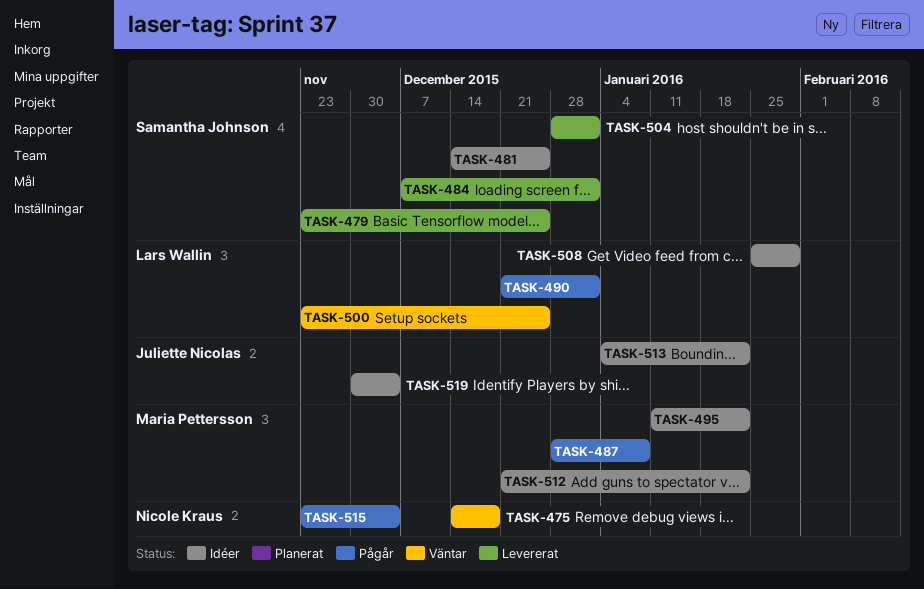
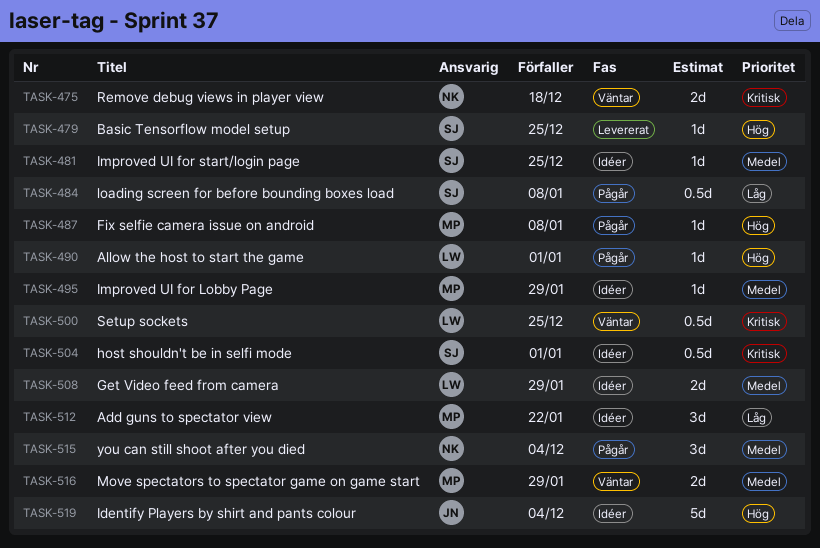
TASK-484, status: Levererat -> Pågår
TASK-484, due: Jan 1 -> Jan 8
TASK-495, due: Jan 22 -> Jan 29
TASK-504, status: Levererat -> Idéer
TASK-513: present -> none
TASK-516: none -> present

